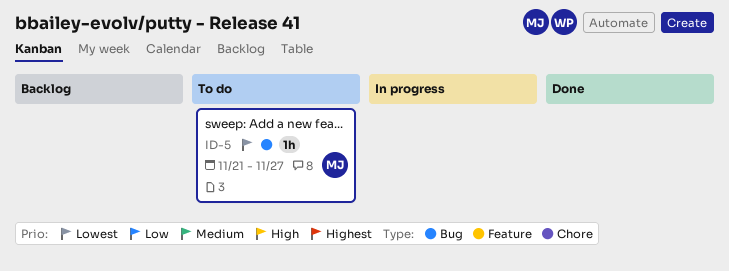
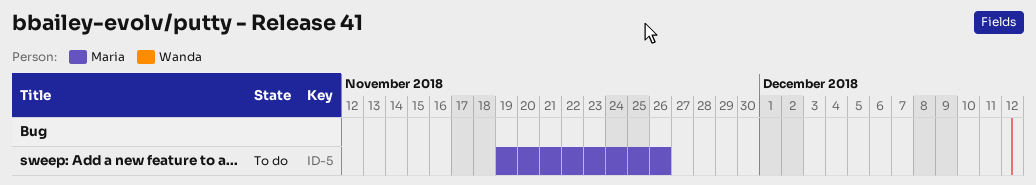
ID-5, start: Nov 21 -> Nov 19
ID-5, due: Nov 27 -> Nov 26

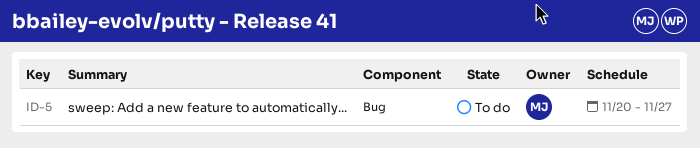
ID-5, start: Nov 19 -> Nov 20
ID-5, due: Nov 26 -> Nov 27

